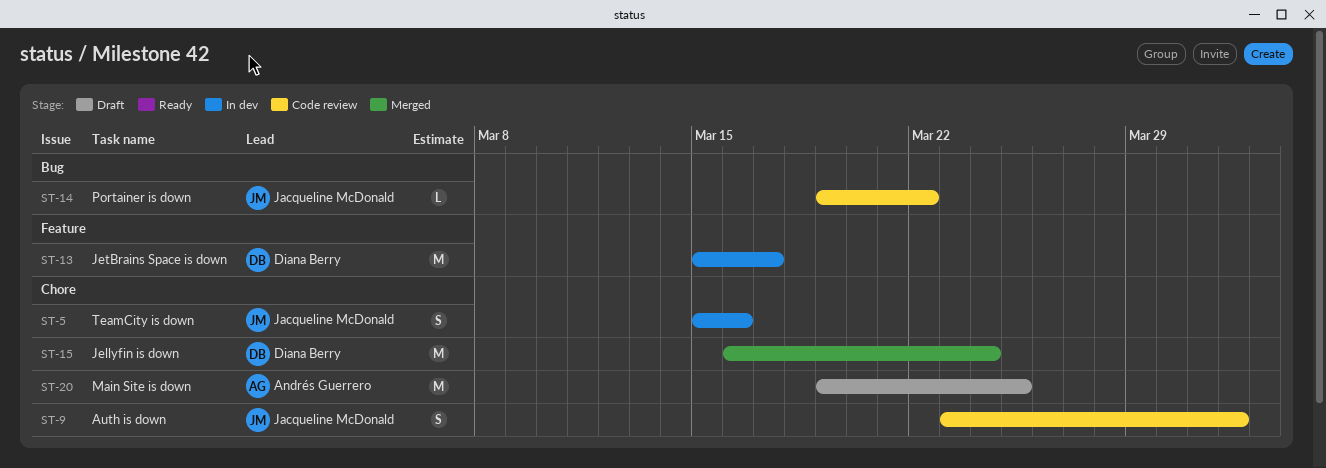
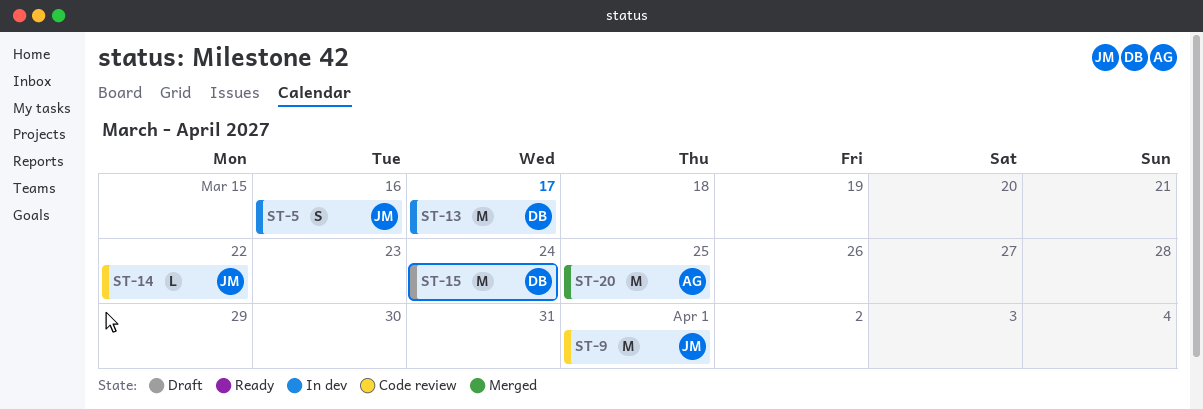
ST-9, estimate: S -> M
ST-15, status: Merged -> Draft
ST-20, status: Draft -> Merged

